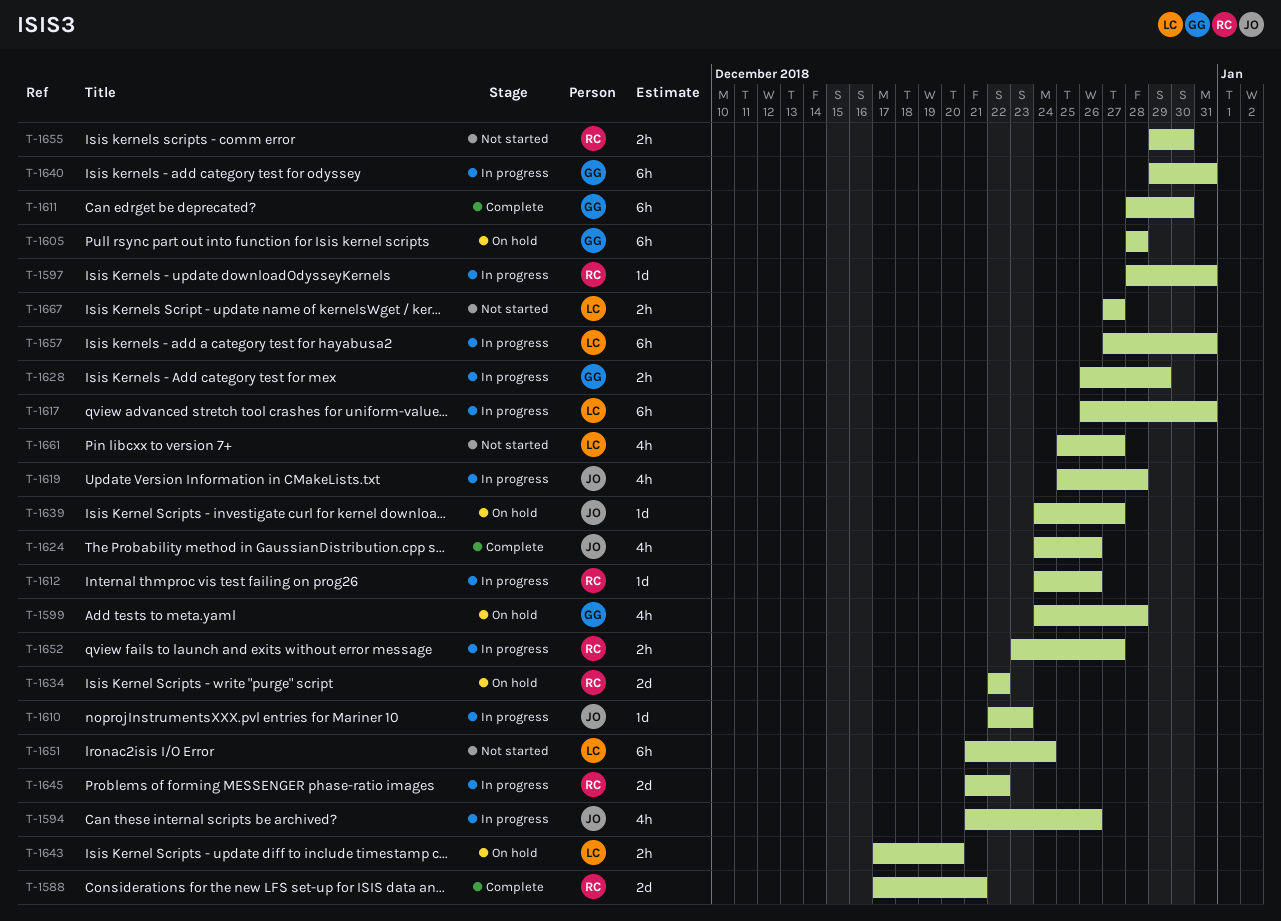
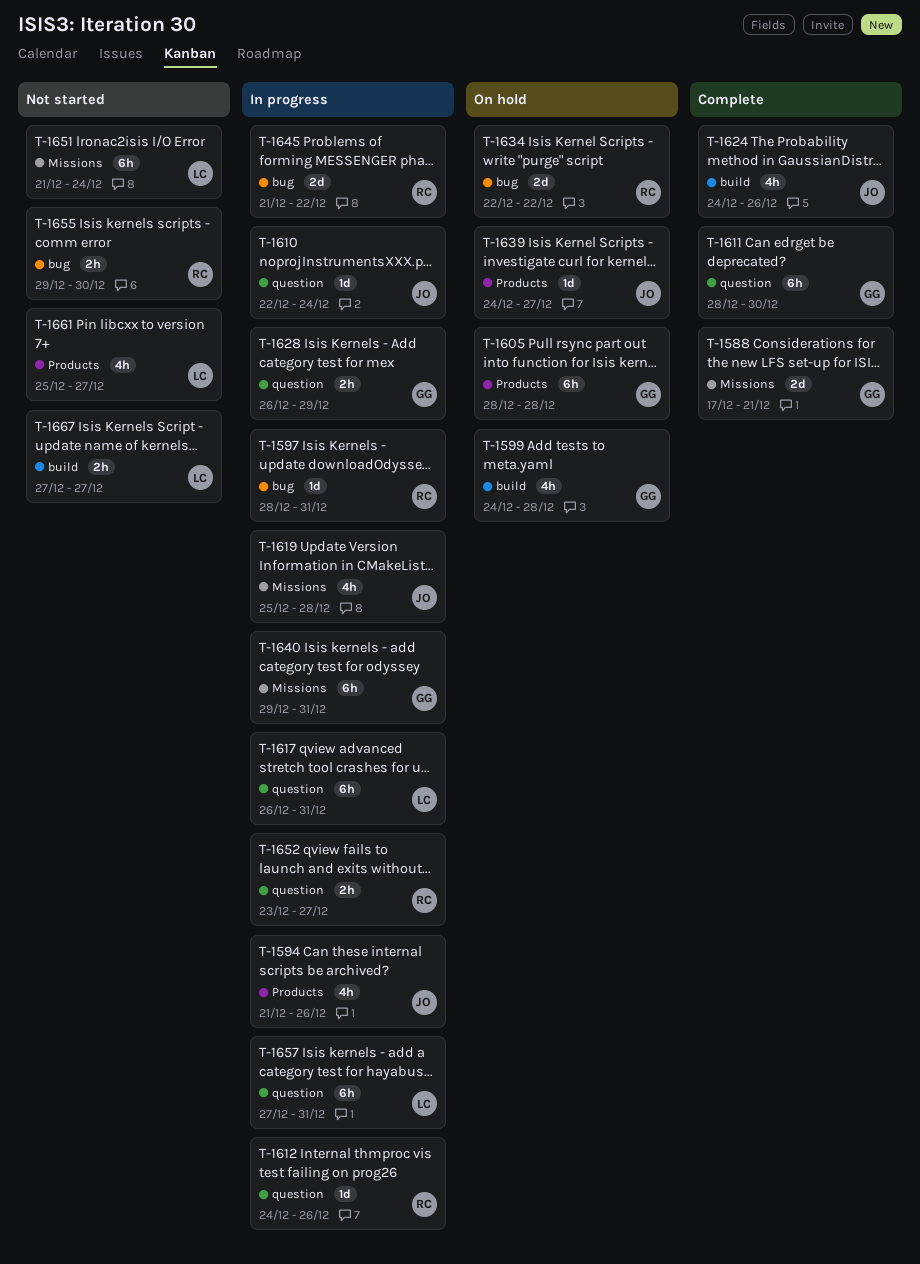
T-1588, owner: RC -> GG
T-1610, due: Dec 23 -> Dec 24
T-1643: present -> none

